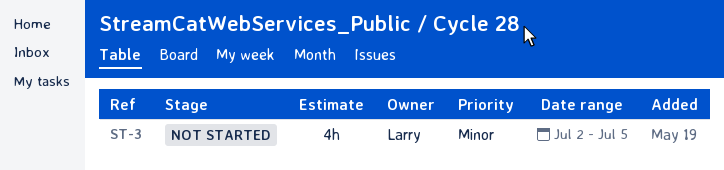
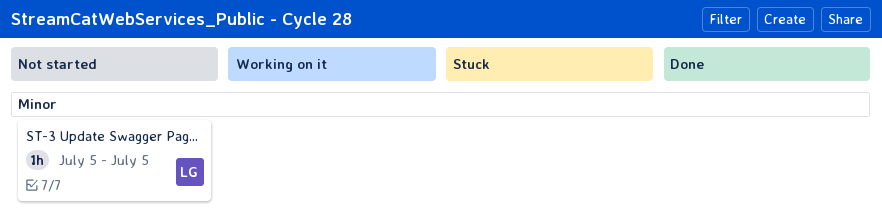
ST-3, estimate: 4h -> 1h
ST-3, start: Jul 2 -> Jul 5

